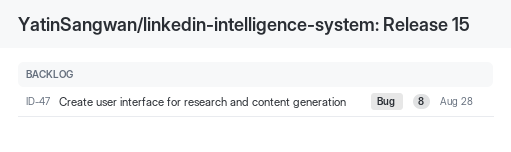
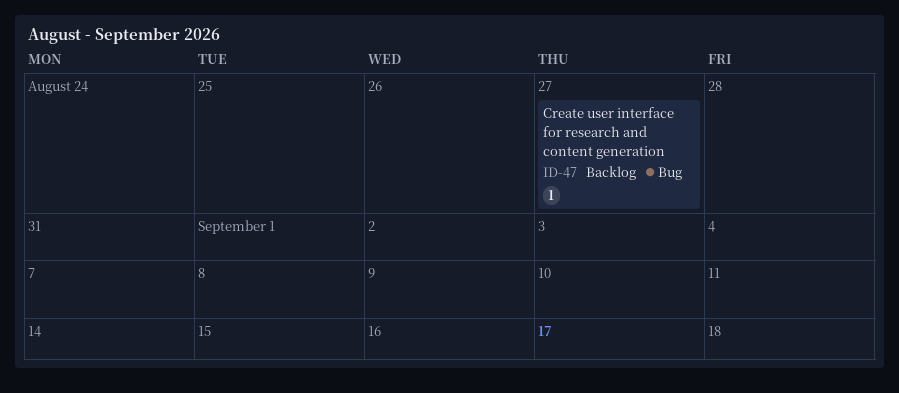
ID-47, estimate: 8 -> 1
ID-47, due: Aug 28 -> Aug 27

